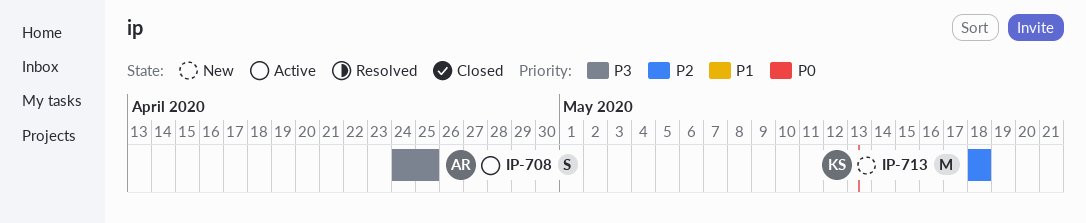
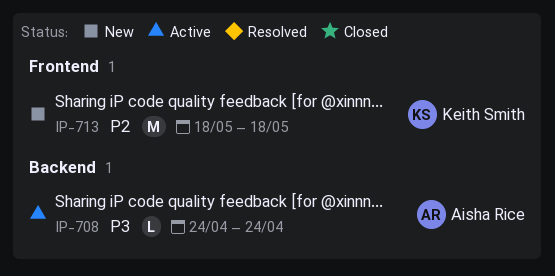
IP-708, estimate: S -> L
IP-708, due: Apr 25 -> Apr 24

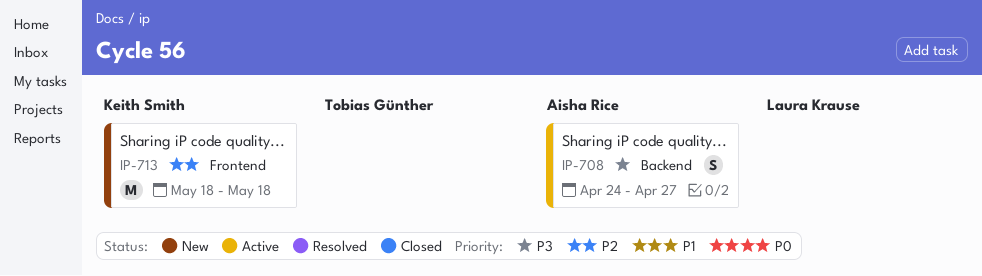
IP-708, estimate: L -> S
IP-708, due: Apr 24 -> Apr 27

